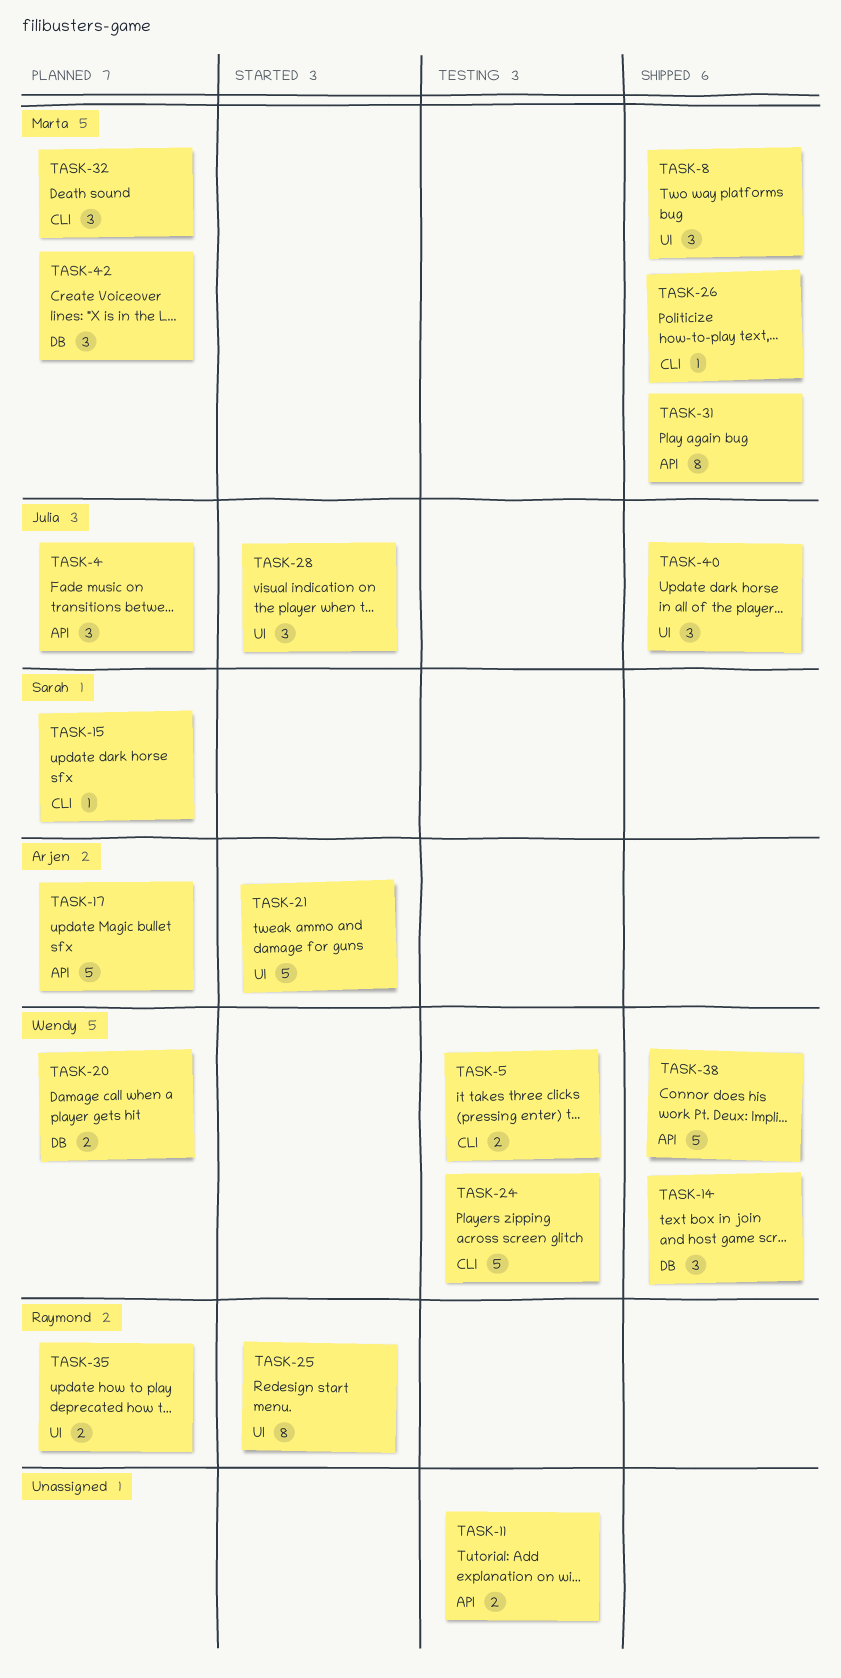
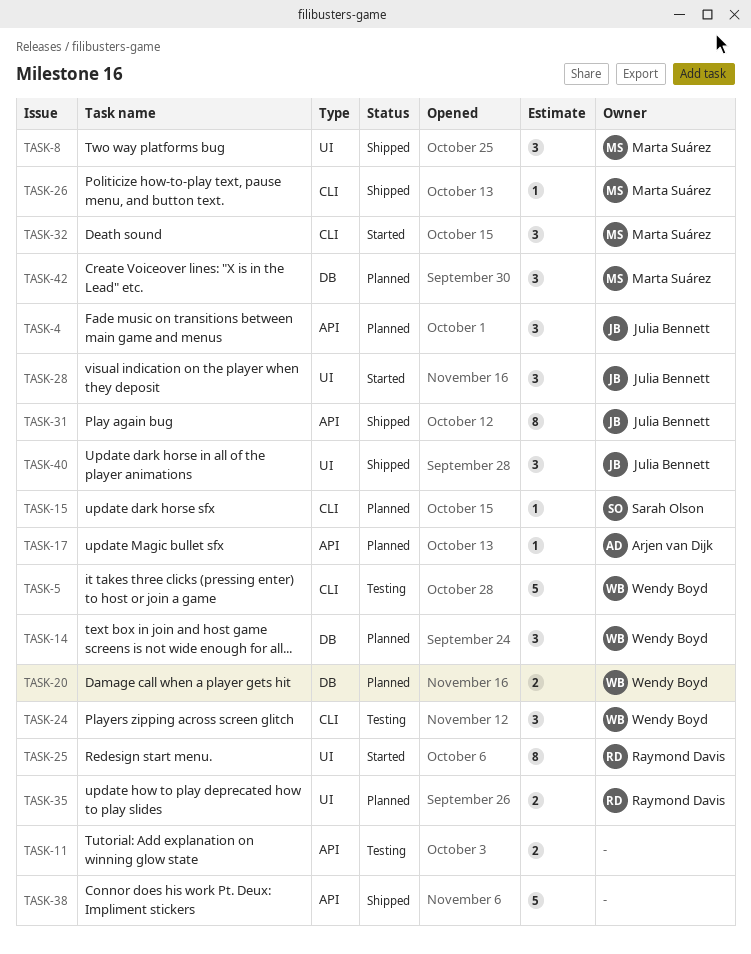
TASK-5, estimate: 2 -> 5
TASK-14, status: Shipped -> Planned
TASK-17, estimate: 5 -> 1
TASK-21: present -> none
TASK-24, estimate: 5 -> 3
TASK-31, owner: Marta Suárez -> Julia Bennett
TASK-32, status: Planned -> Started
TASK-38, owner: Wendy Boyd -> none

